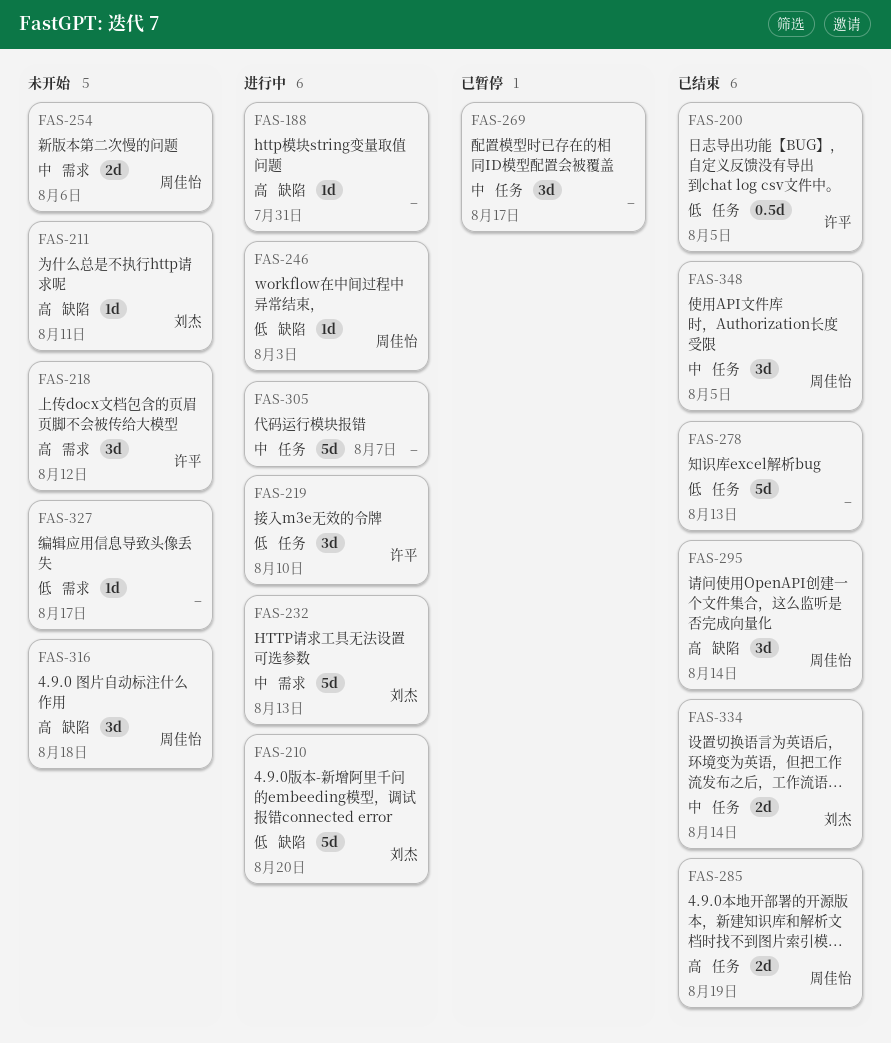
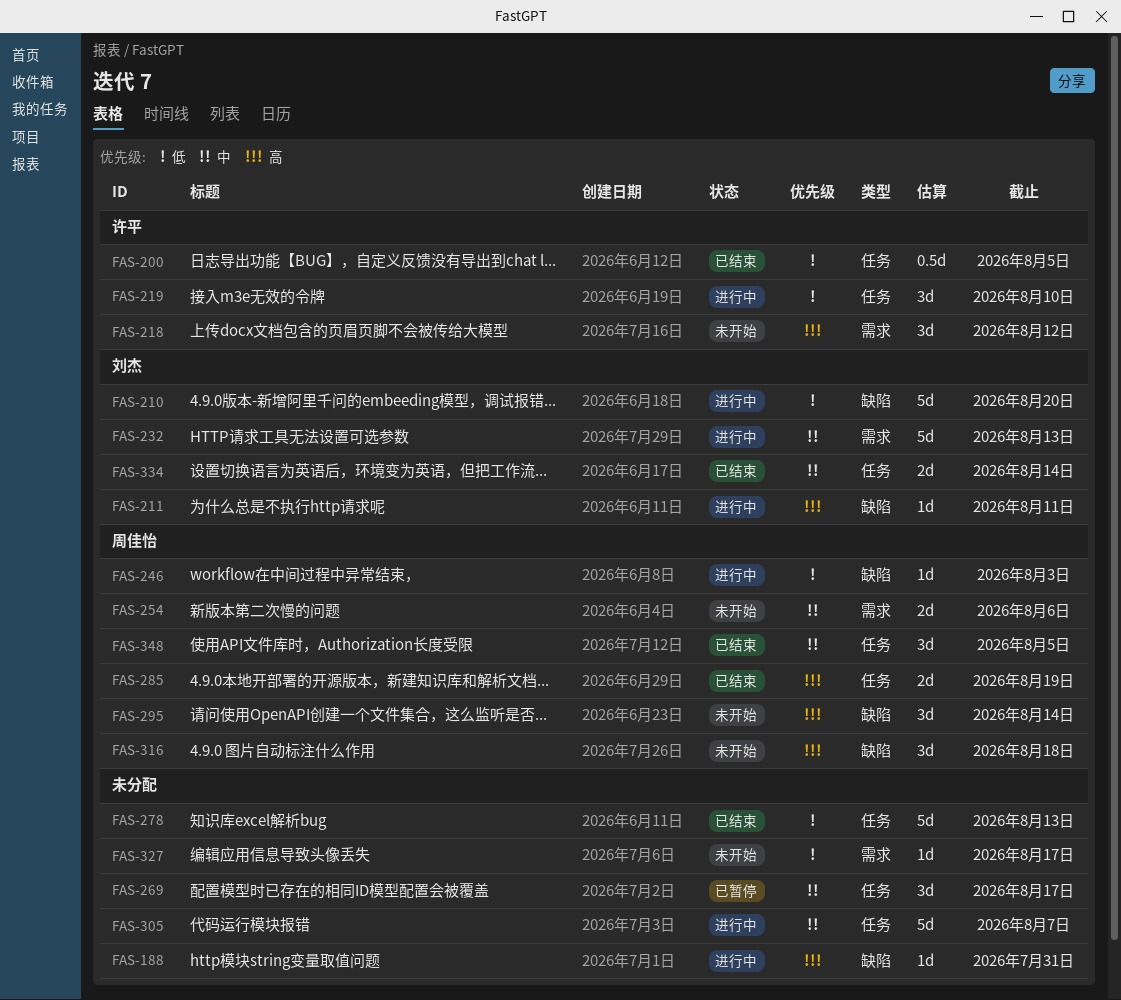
FAS-211, status: 未开始 -> 进行中
FAS-295, status: 已结束 -> 未开始

